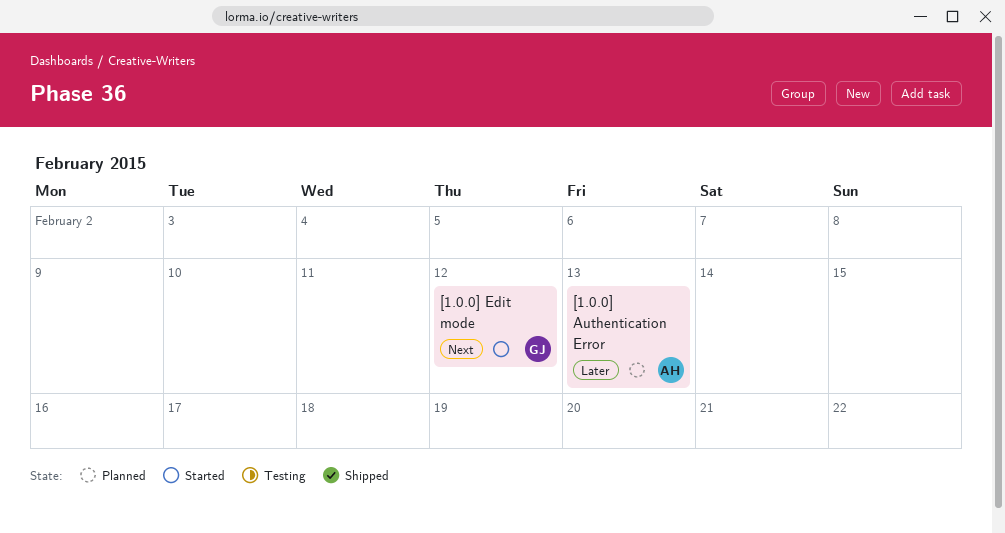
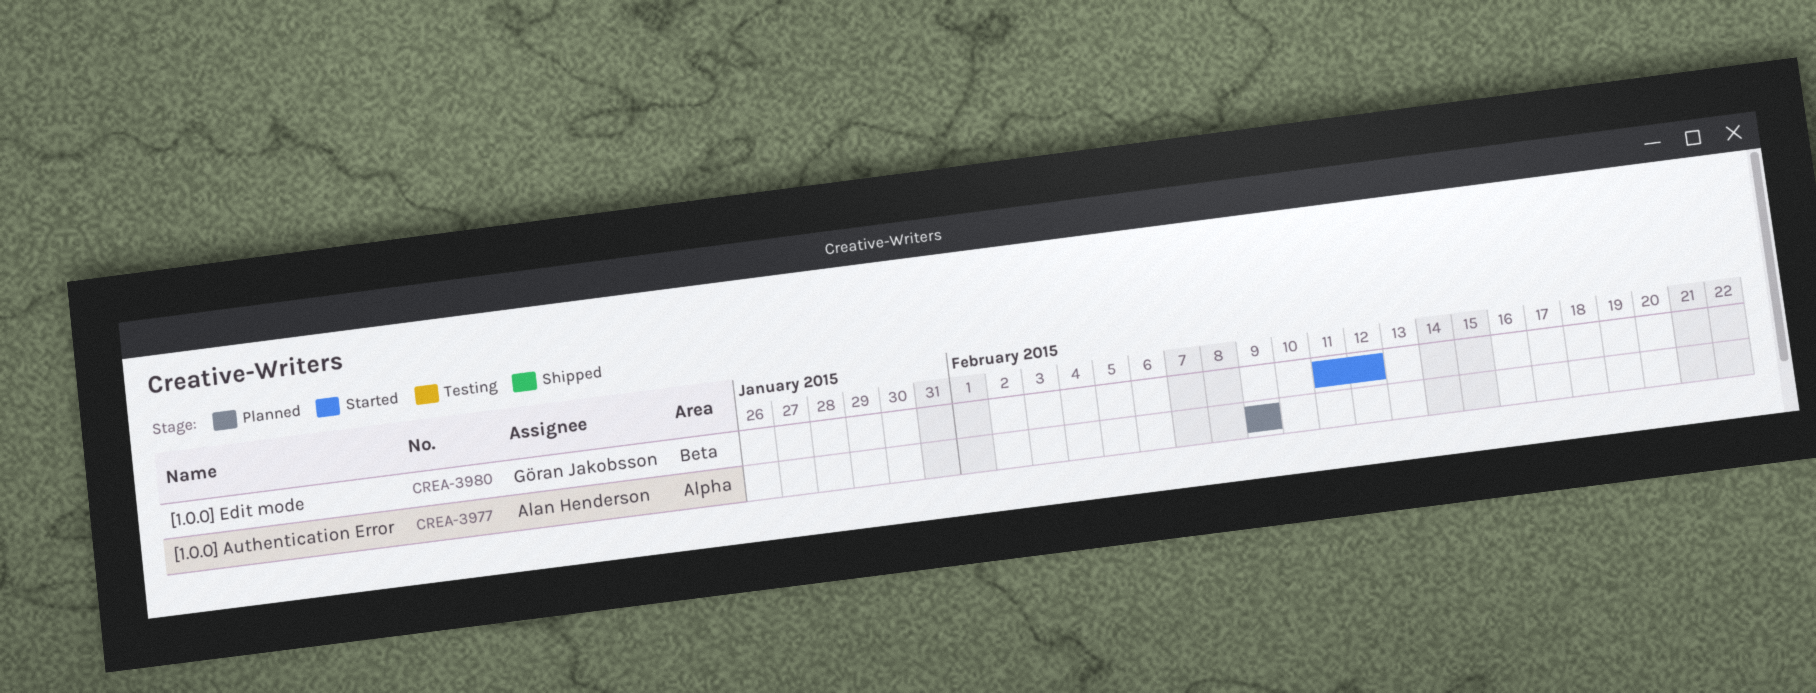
[1.0.0] Authentication Error, due: Feb 13 -> Feb 9

